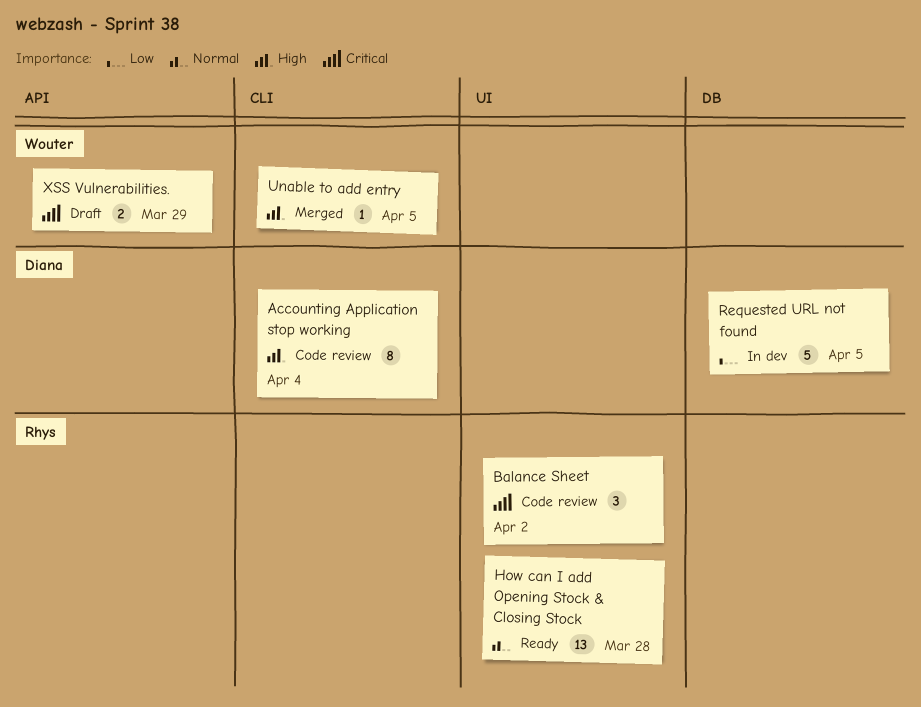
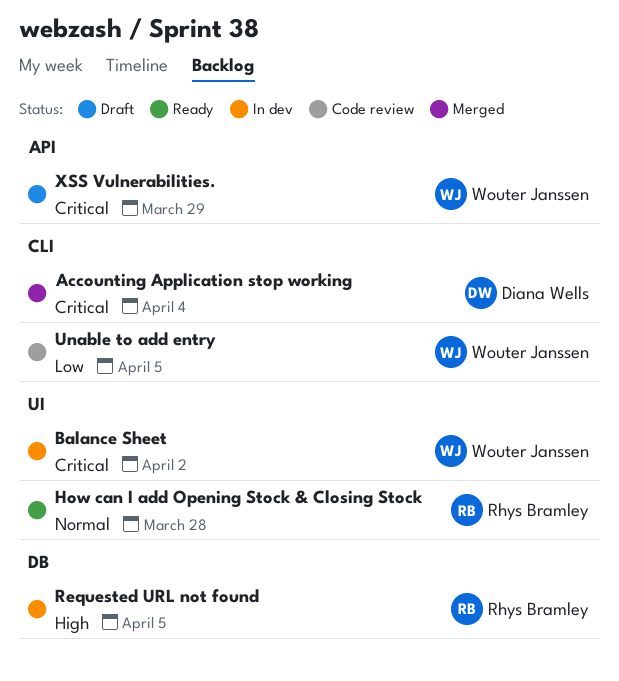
Accounting Application stop working, status: Code review -> Merged
Accounting Application stop working, priority: High -> Critical
Balance Sheet, status: Code review -> In dev
Balance Sheet, owner: Rhys Bramley -> Wouter Janssen
Requested URL not found, owner: Diana Wells -> Rhys Bramley
Requested URL not found, priority: Low -> High
Unable to add entry, status: Merged -> Code review
Unable to add entry, priority: High -> Low

